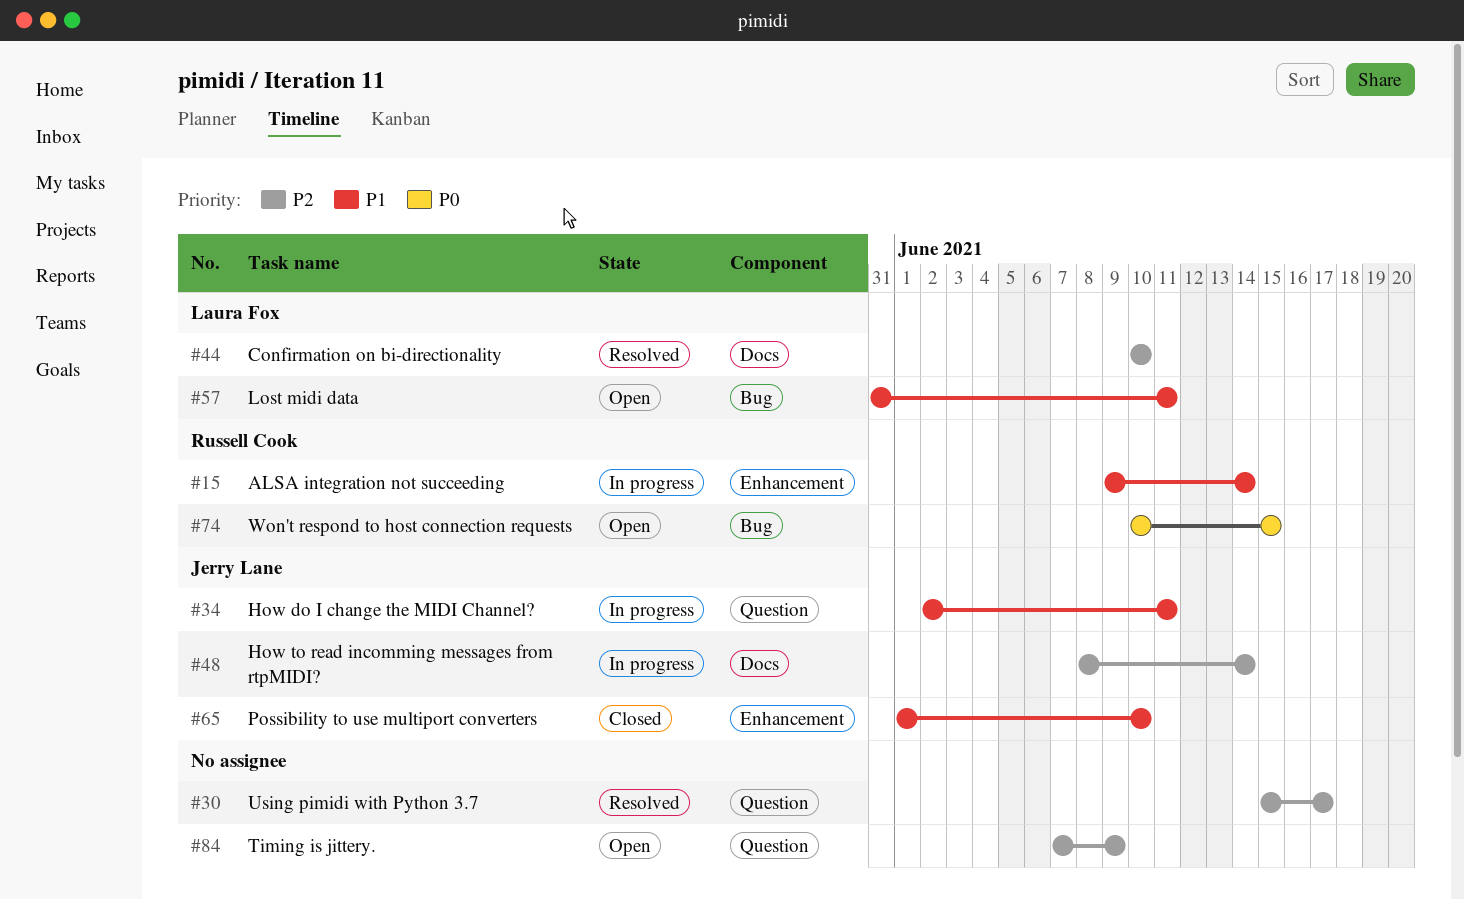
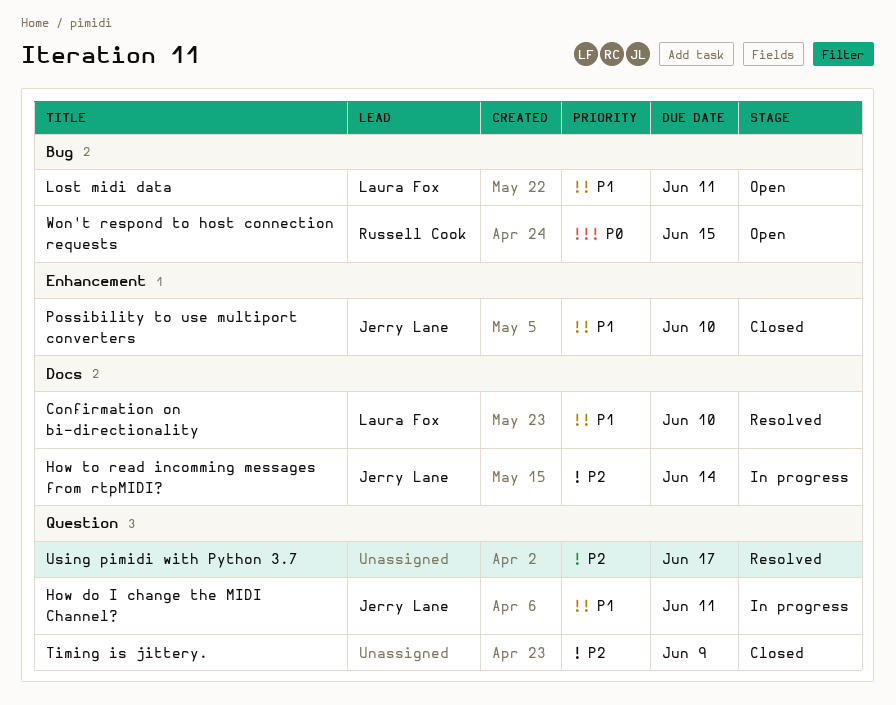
ALSA integration not succeeding: present -> none
Confirmation on bi-directionality, priority: P2 -> P1
Timing is jittery., status: Open -> Closed

